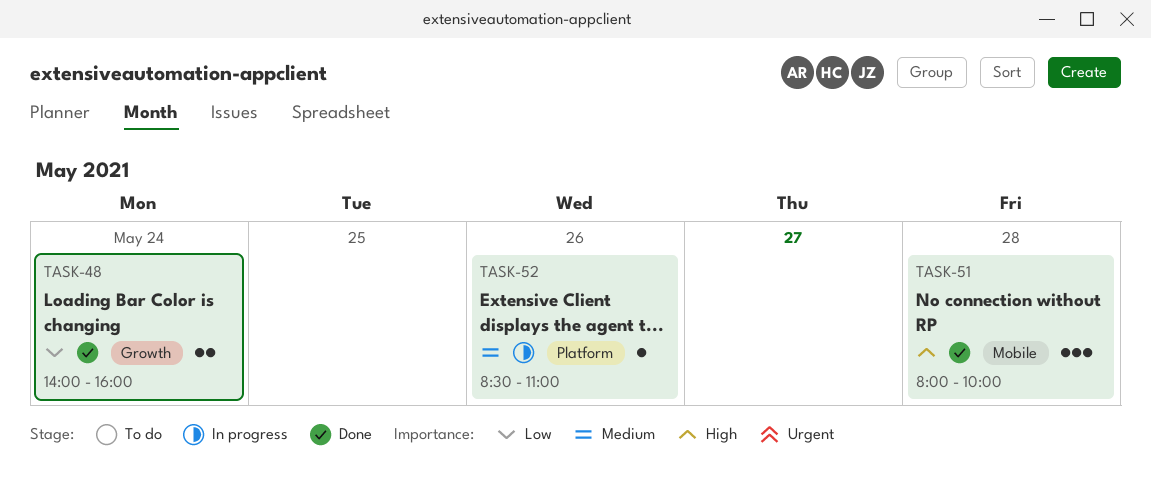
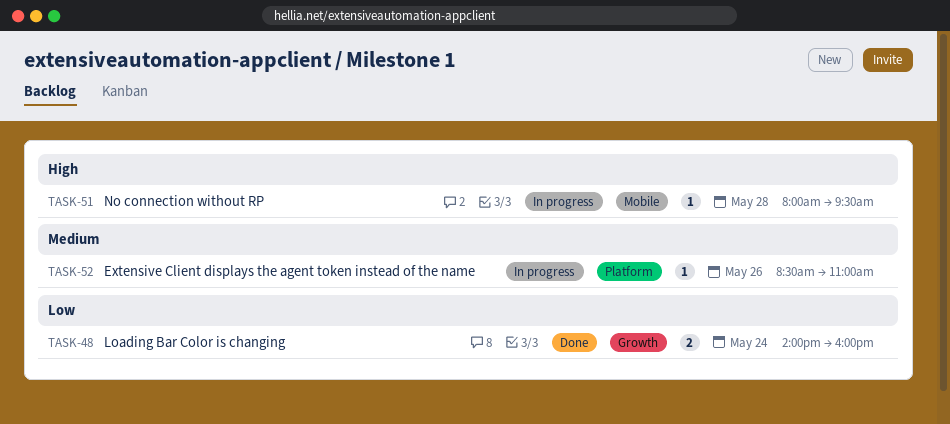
TASK-51, status: Done -> In progress
TASK-51, estimate: 3 -> 1
TASK-51, ends: 10:00 -> 09:30

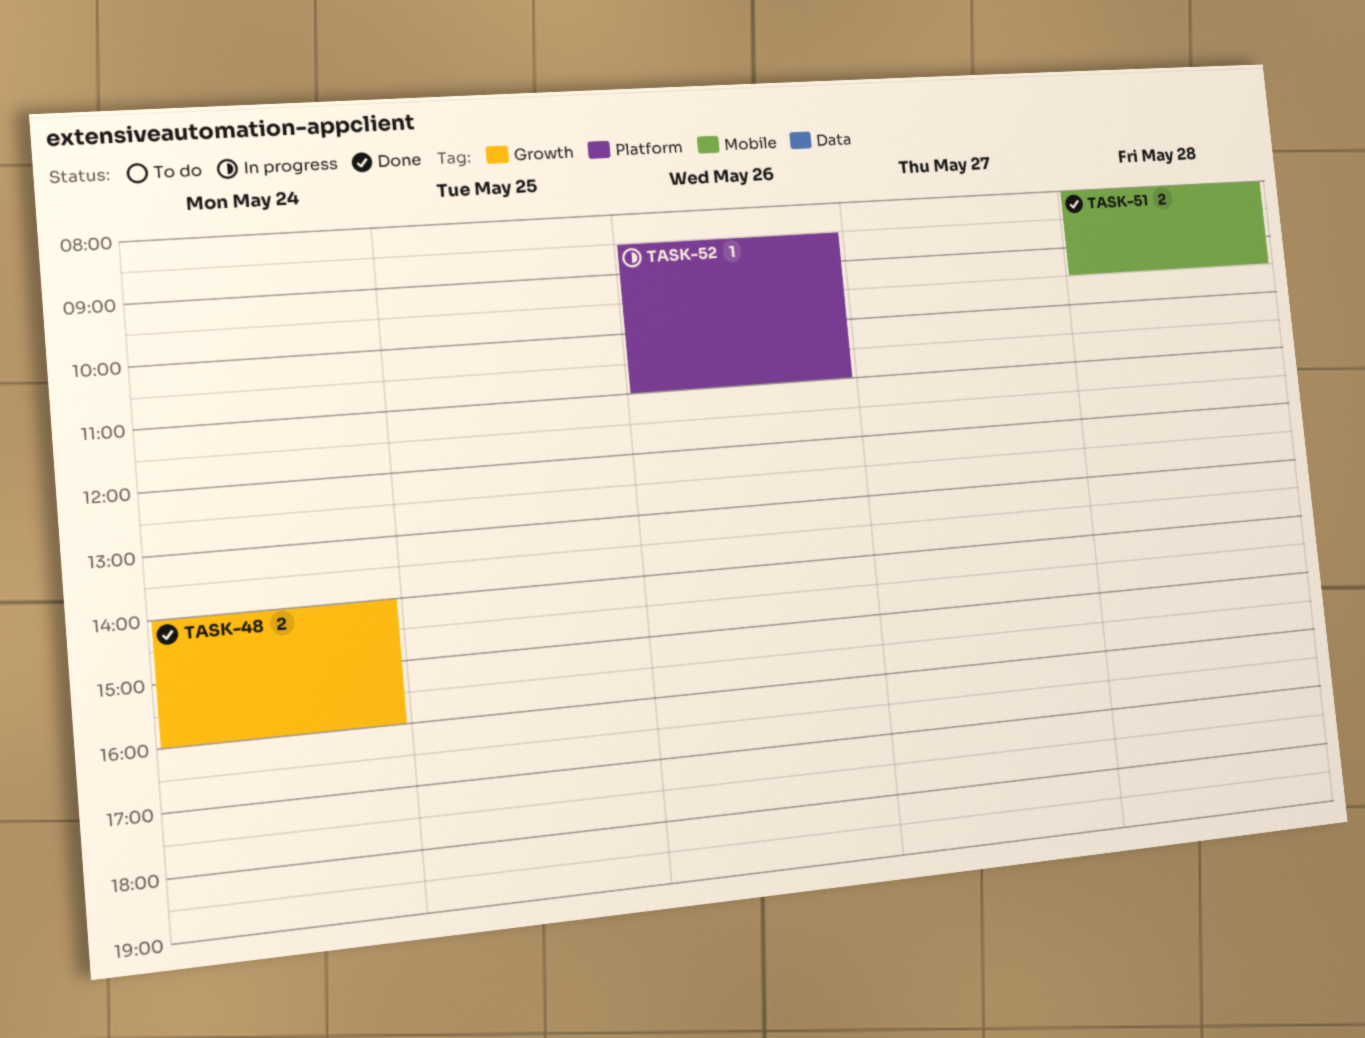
TASK-51, status: In progress -> Done
TASK-51, estimate: 1 -> 2

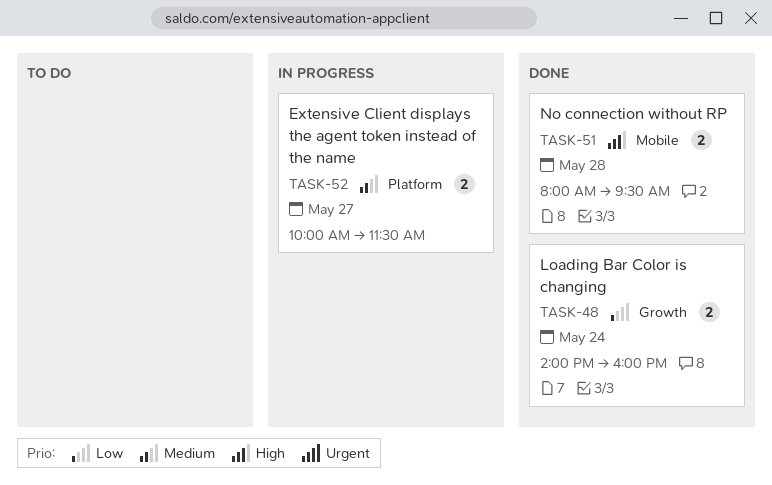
TASK-52, estimate: 1 -> 2
TASK-52, day: May 26 -> May 27
TASK-52, begins: 08:30 -> 10:00
TASK-52, ends: 11:00 -> 11:30

